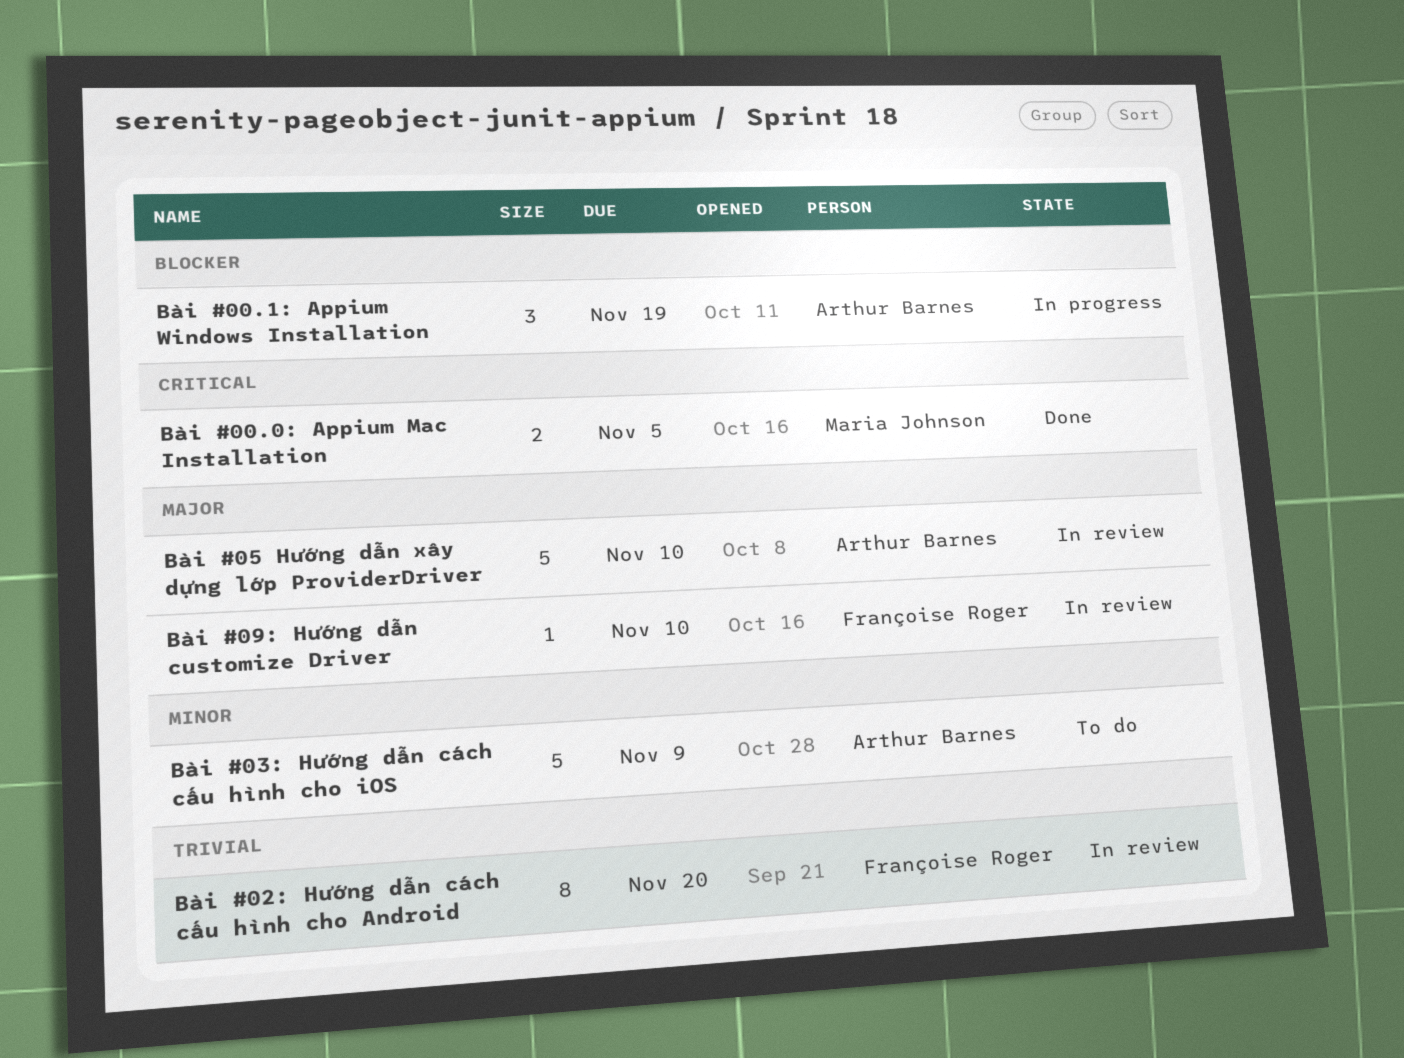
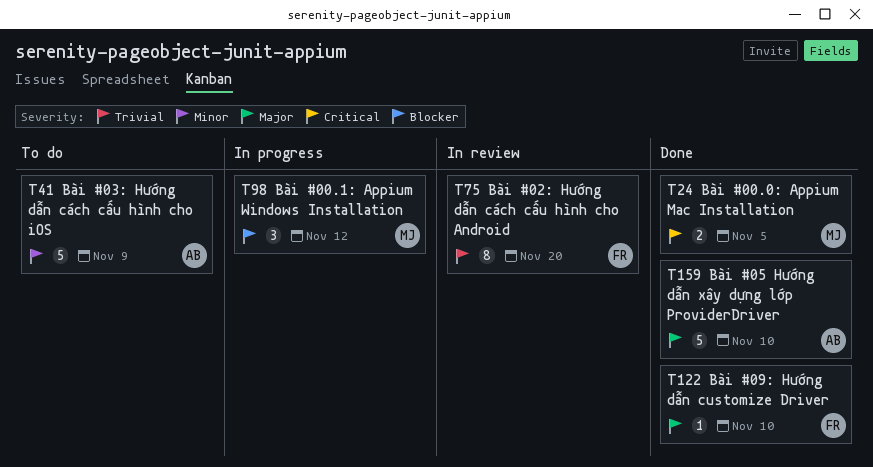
Bài #00.1: Appium Windows Installation, owner: Arthur Barnes -> Maria Johnson
Bài #00.1: Appium Windows Installation, due: Nov 19 -> Nov 12
Bài #05 Hướng dẫn xây dựng lớp ProviderDriver, status: In review -> Done
Bài #09: Hướng dẫn customize Driver, status: In review -> Done

